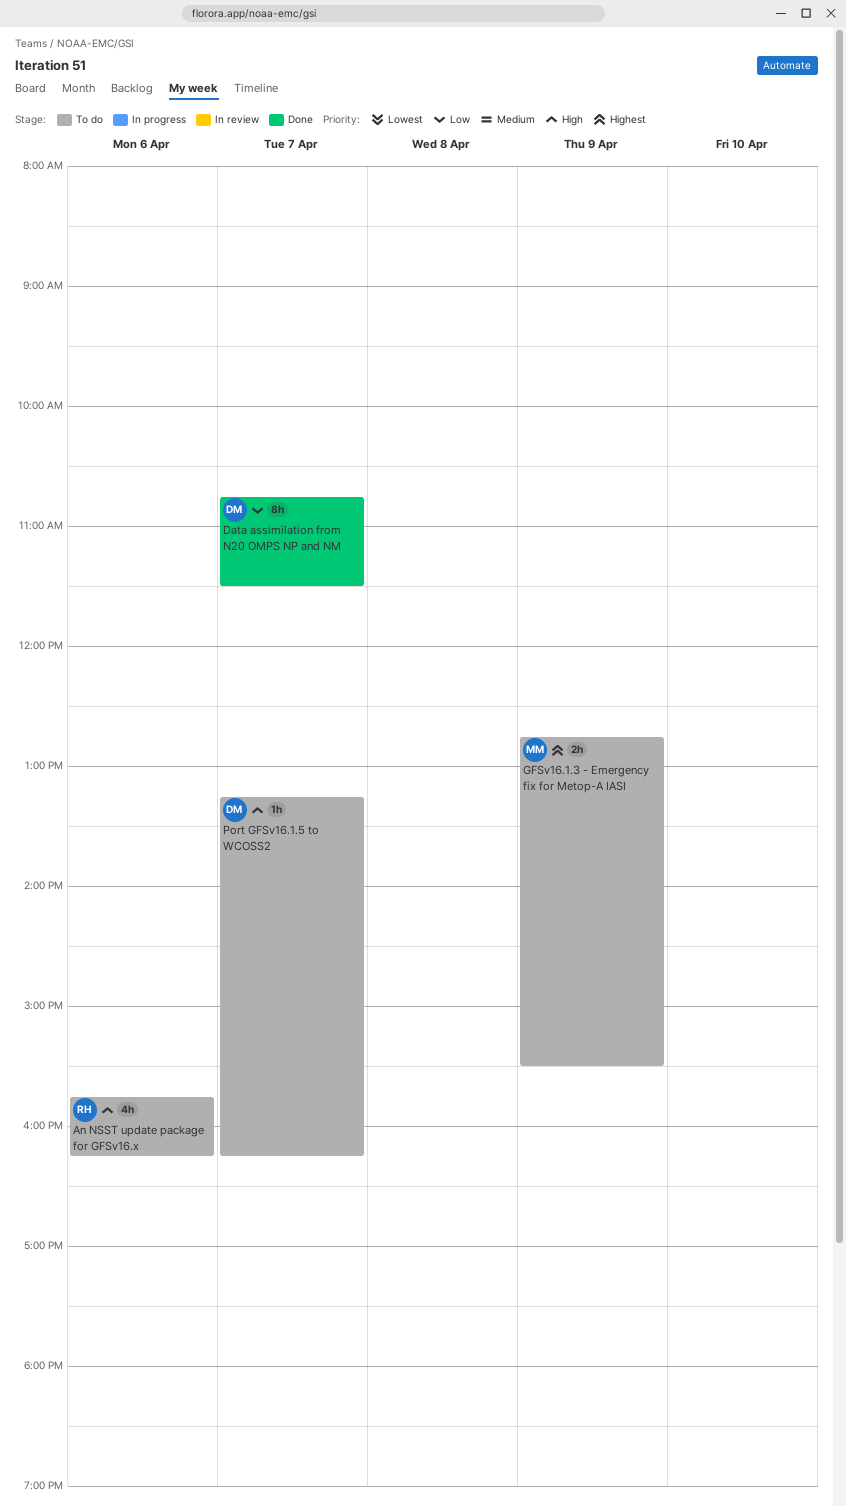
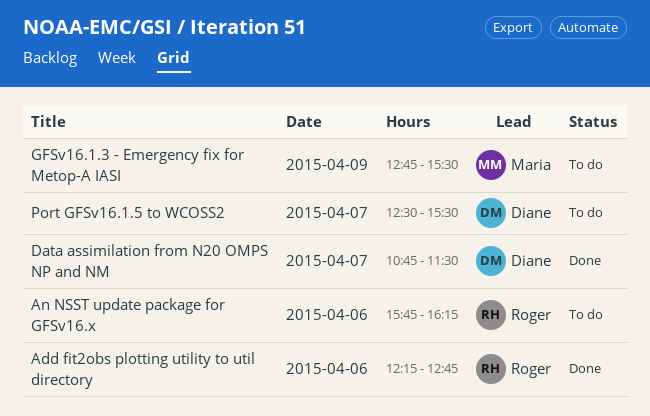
Add fit2obs plotting utility to util directory: none -> present
Port GFSv16.1.5 to WCOSS2, begins: 13:15 -> 12:30
Port GFSv16.1.5 to WCOSS2, ends: 16:15 -> 15:30

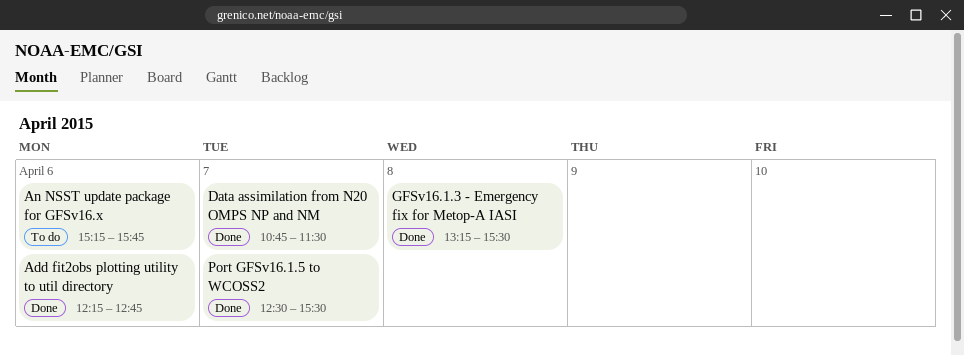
An NSST update package for GFSv16.x, begins: 15:45 -> 15:15
An NSST update package for GFSv16.x, ends: 16:15 -> 15:45
GFSv16.1.3 - Emergency fix for Metop-A IASI, status: To do -> Done
GFSv16.1.3 - Emergency fix for Metop-A IASI, day: Apr 9 -> Apr 8
GFSv16.1.3 - Emergency fix for Metop-A IASI, begins: 12:45 -> 13:15
Port GFSv16.1.5 to WCOSS2, status: To do -> Done

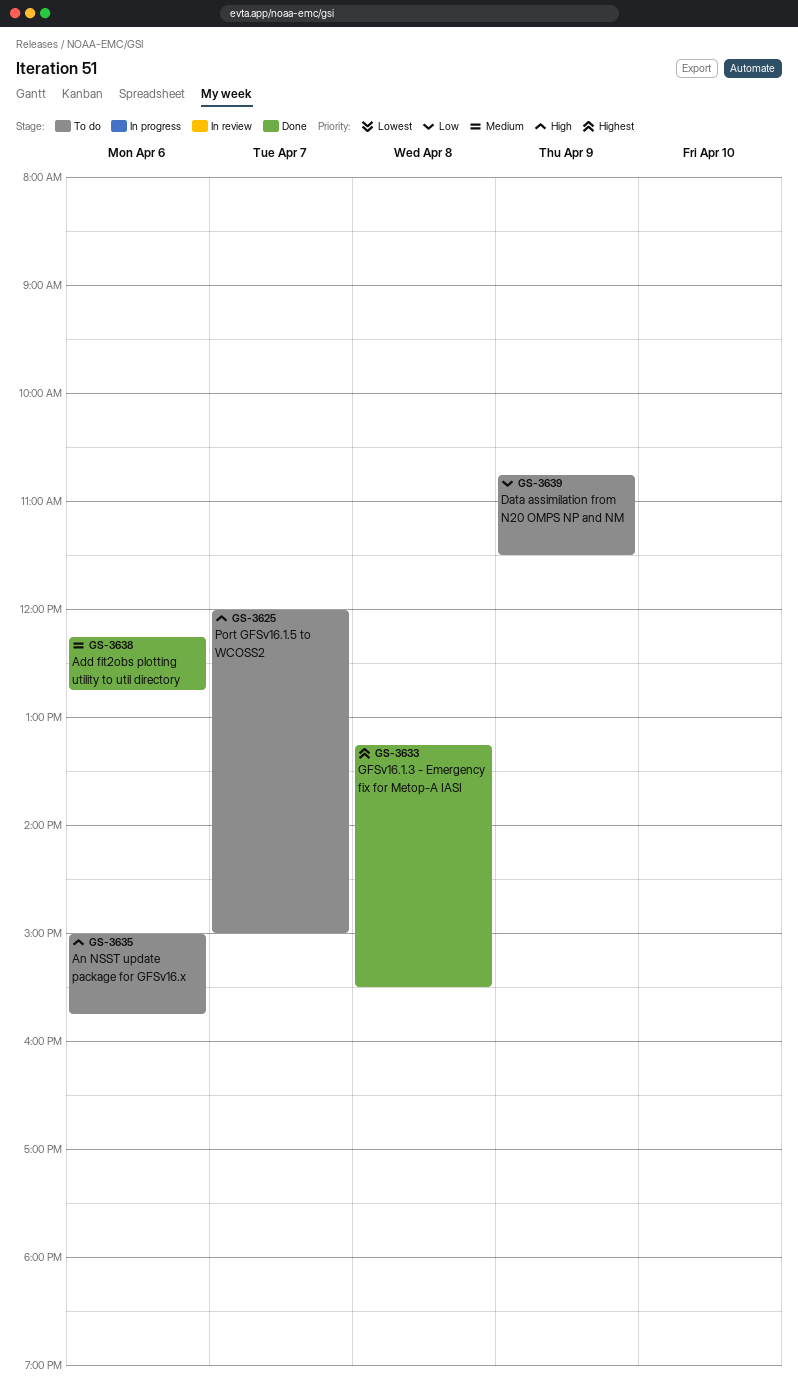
An NSST update package for GFSv16.x, begins: 15:15 -> 15:00
Data assimilation from N20 OMPS NP and NM, status: Done -> To do
Data assimilation from N20 OMPS NP and NM, day: Apr 7 -> Apr 9
Port GFSv16.1.5 to WCOSS2, status: Done -> To do
Port GFSv16.1.5 to WCOSS2, begins: 12:30 -> 12:00
Port GFSv16.1.5 to WCOSS2, ends: 15:30 -> 15:00

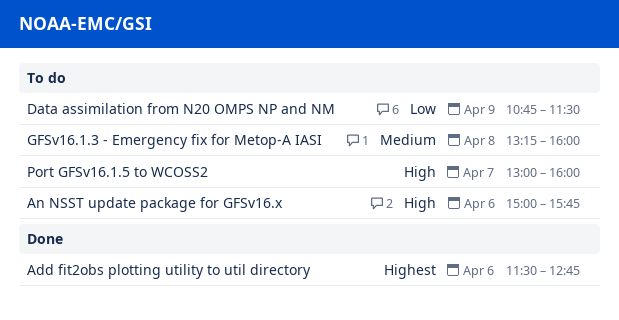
Add fit2obs plotting utility to util directory, priority: Medium -> Highest
Add fit2obs plotting utility to util directory, begins: 12:15 -> 11:30
GFSv16.1.3 - Emergency fix for Metop-A IASI, status: Done -> To do
GFSv16.1.3 - Emergency fix for Metop-A IASI, priority: Highest -> Medium
GFSv16.1.3 - Emergency fix for Metop-A IASI, ends: 15:30 -> 16:00
Port GFSv16.1.5 to WCOSS2, begins: 12:00 -> 13:00
Port GFSv16.1.5 to WCOSS2, ends: 15:00 -> 16:00

